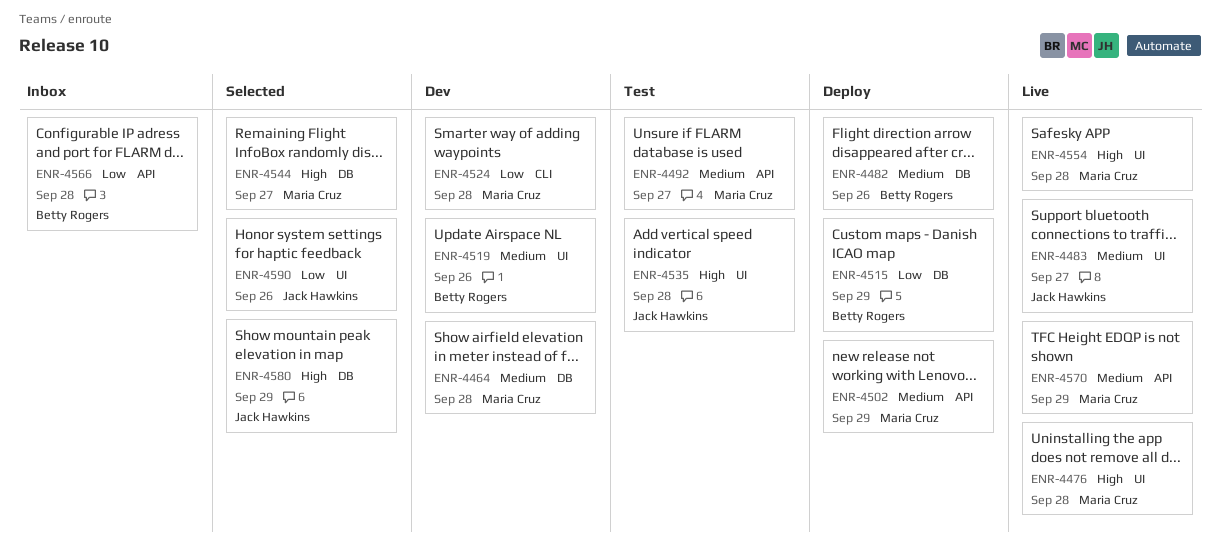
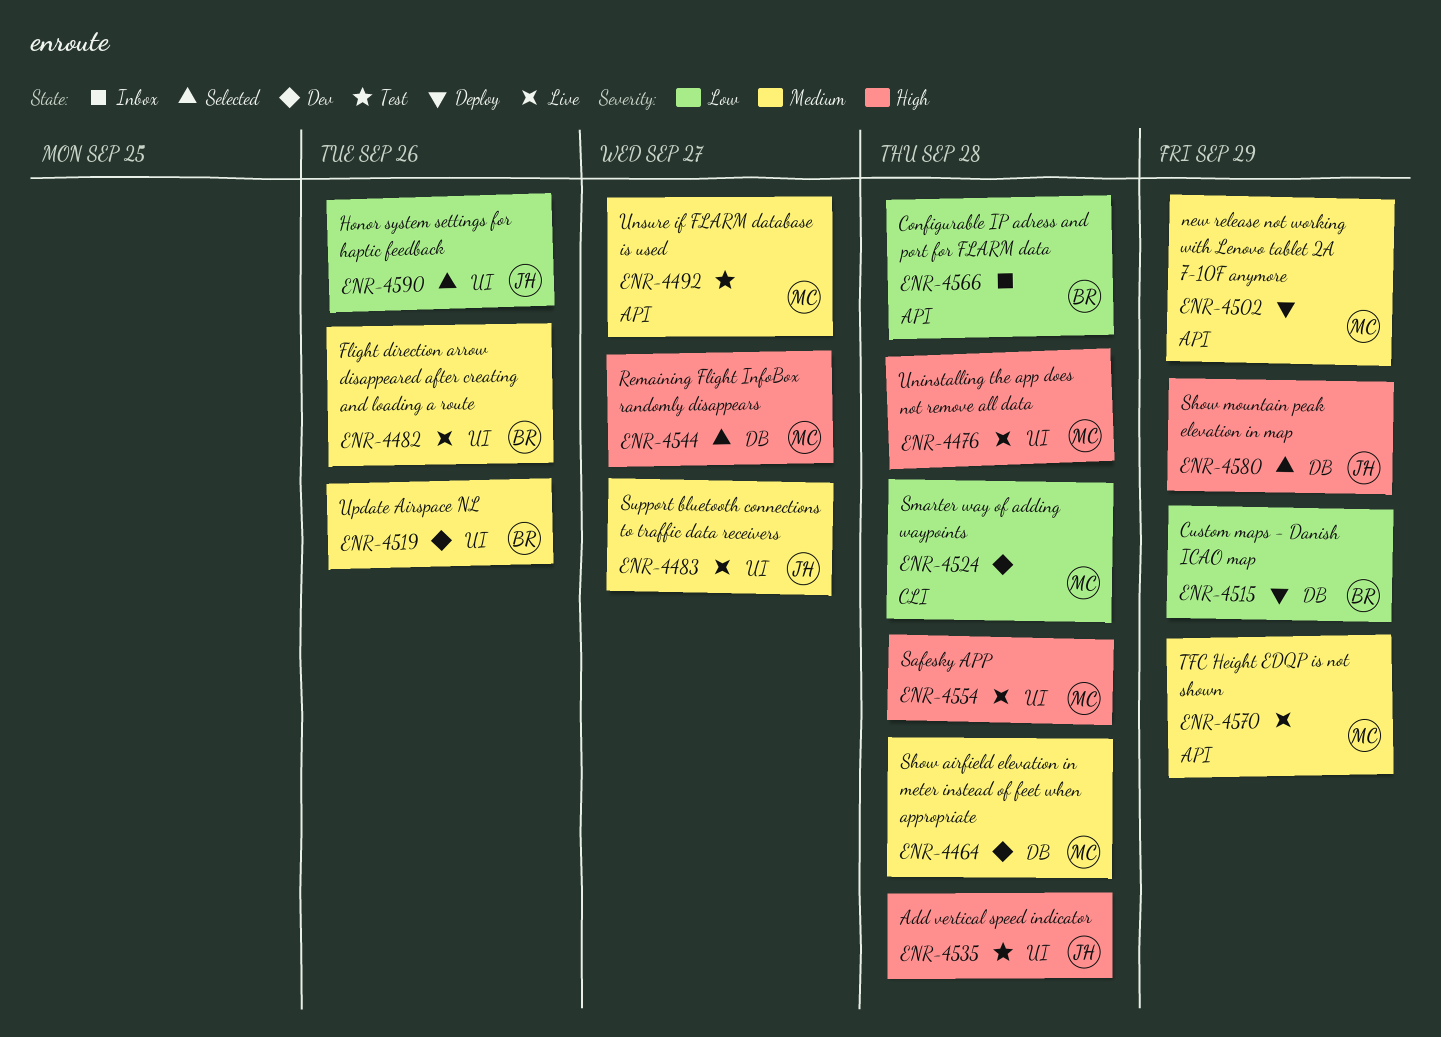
ENR-4482, status: Deploy -> Live
ENR-4482, label: DB -> UI

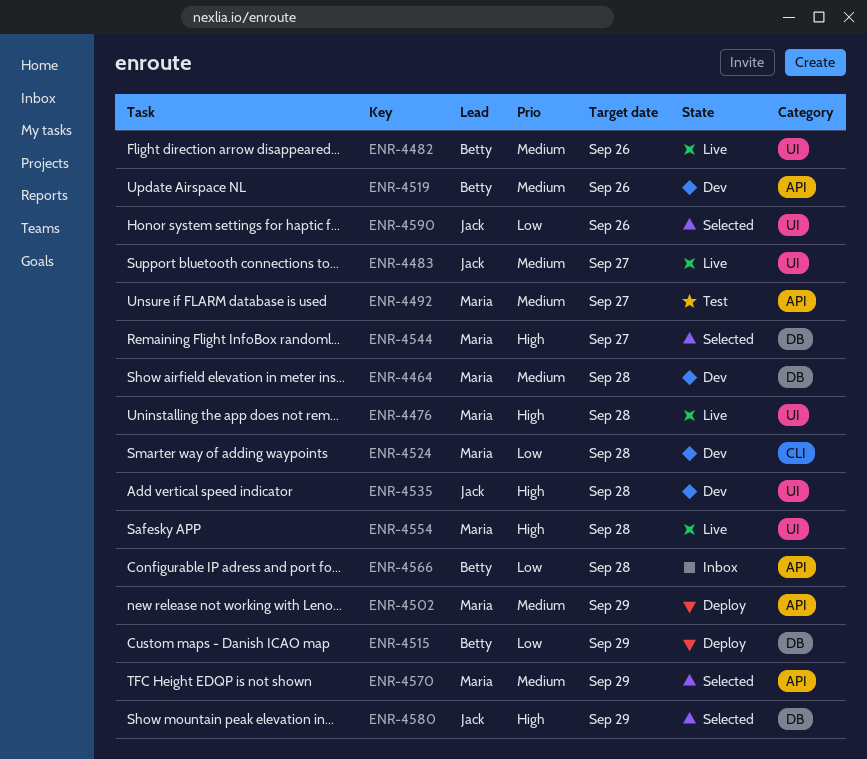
ENR-4519, label: UI -> API
ENR-4535, status: Test -> Dev
ENR-4570, status: Live -> Selected

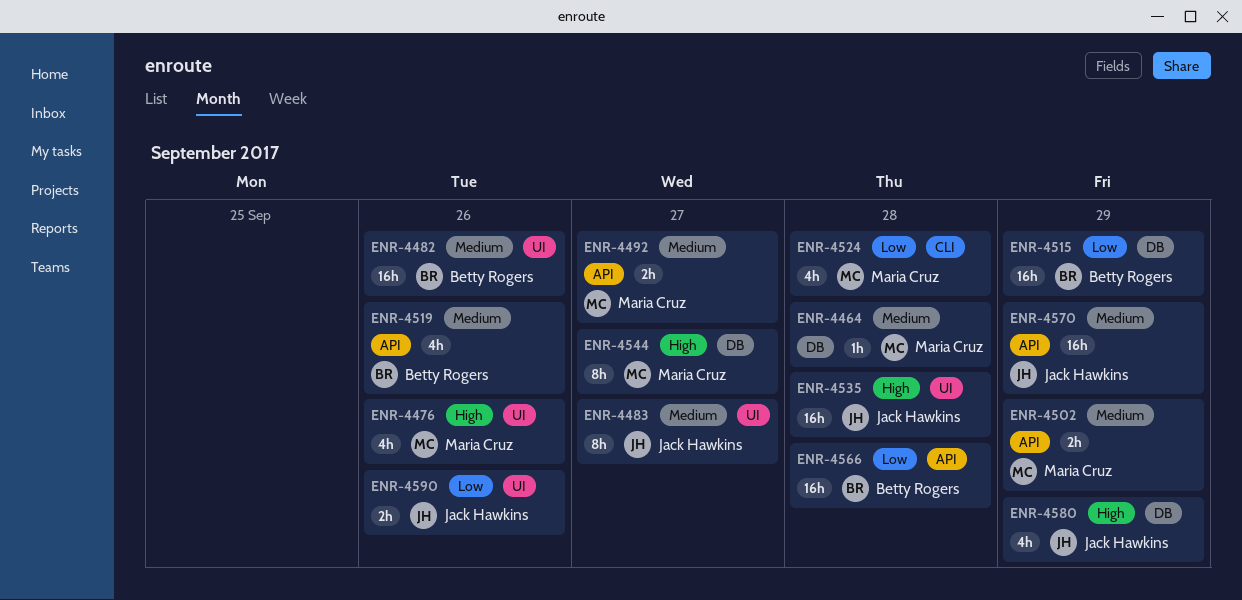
ENR-4476, due: Sep 28 -> Sep 26
ENR-4554: present -> none
ENR-4570, owner: Maria Cruz -> Jack Hawkins

